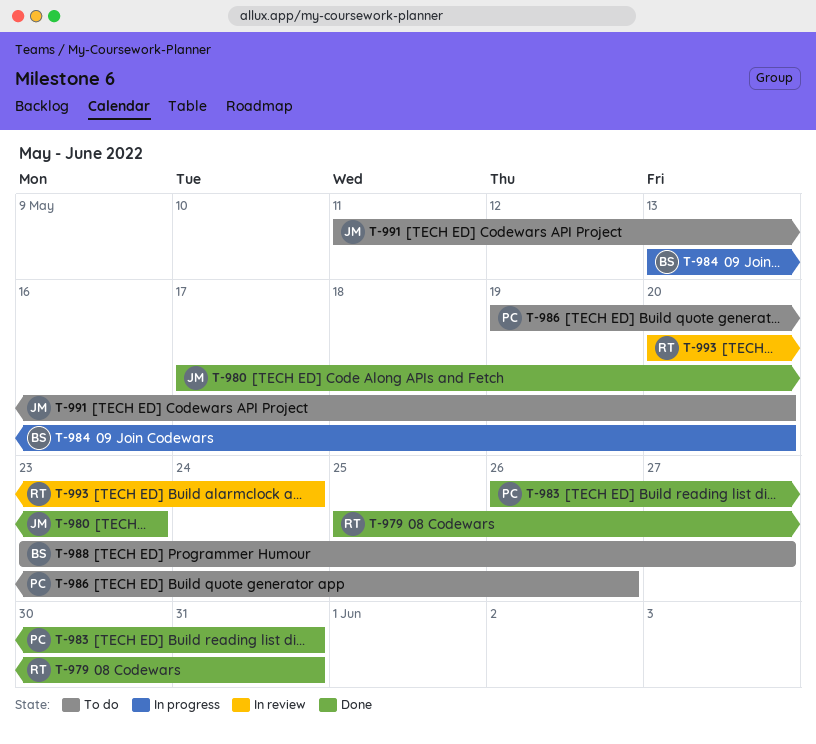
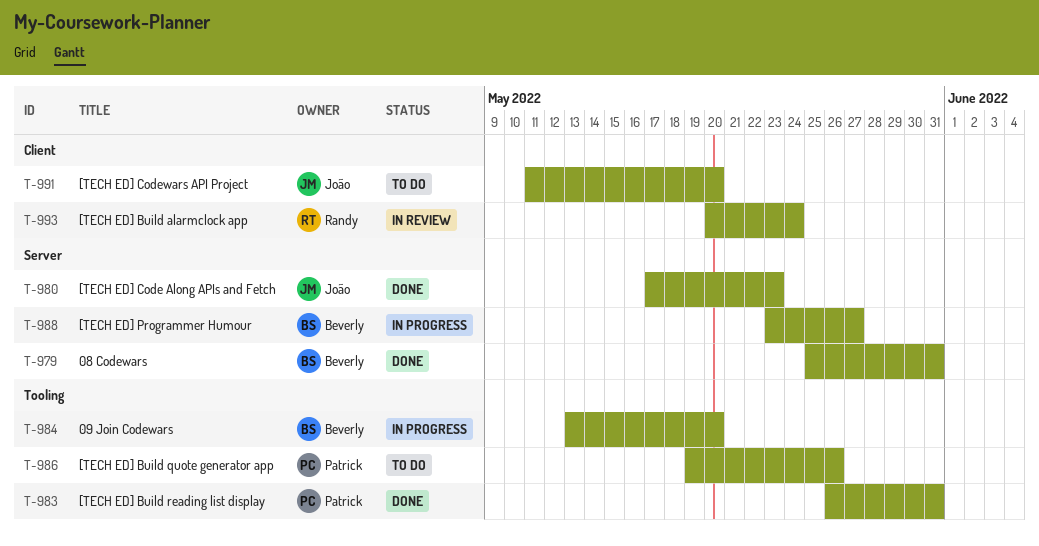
T-979, owner: Randy -> Beverly
T-988, status: To do -> In progress

